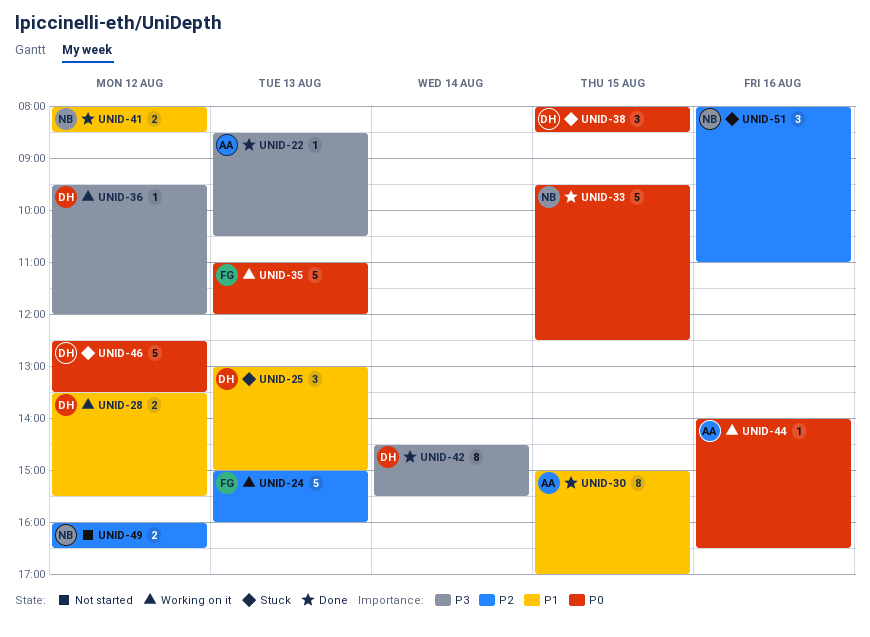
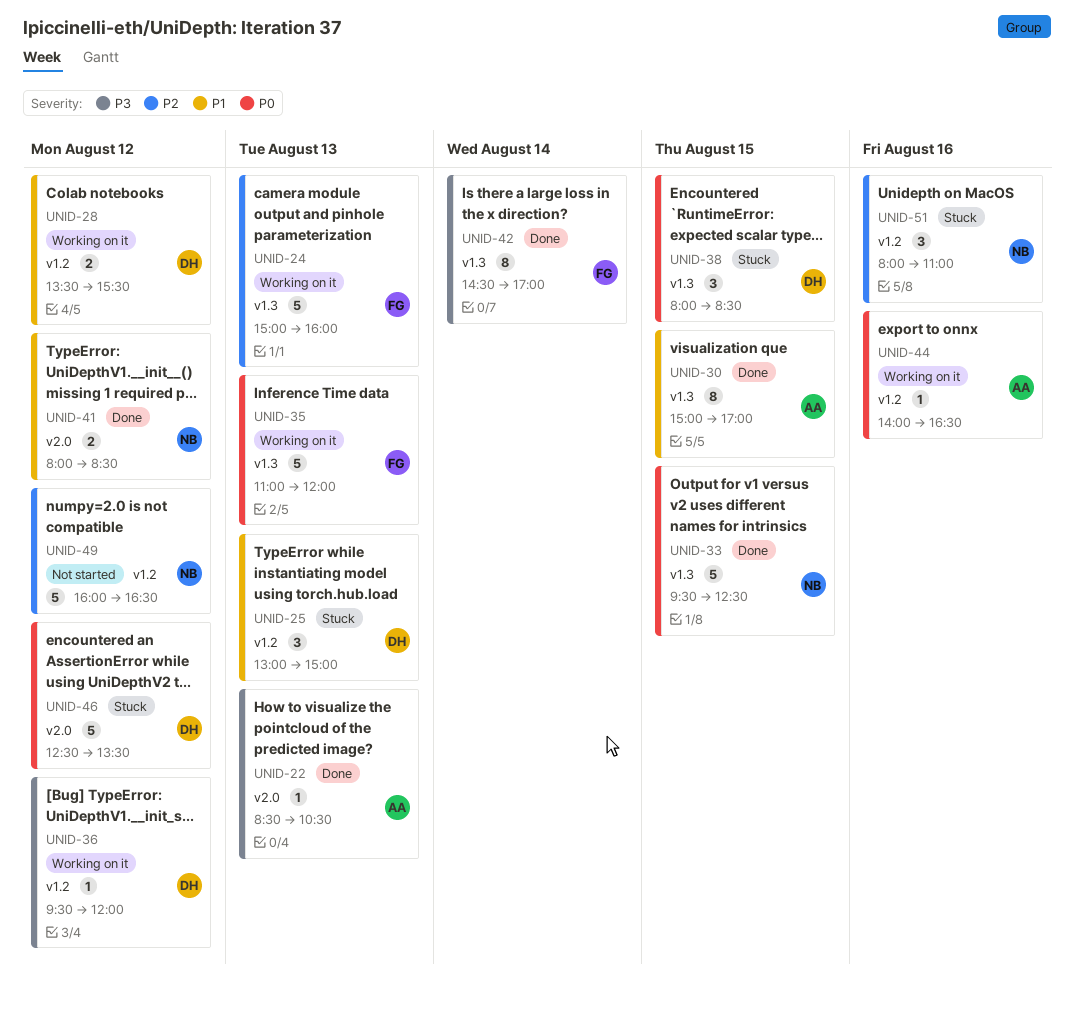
UNID-42, owner: DH -> FG
UNID-42, ends: 15:30 -> 17:00
UNID-49, estimate: 2 -> 5

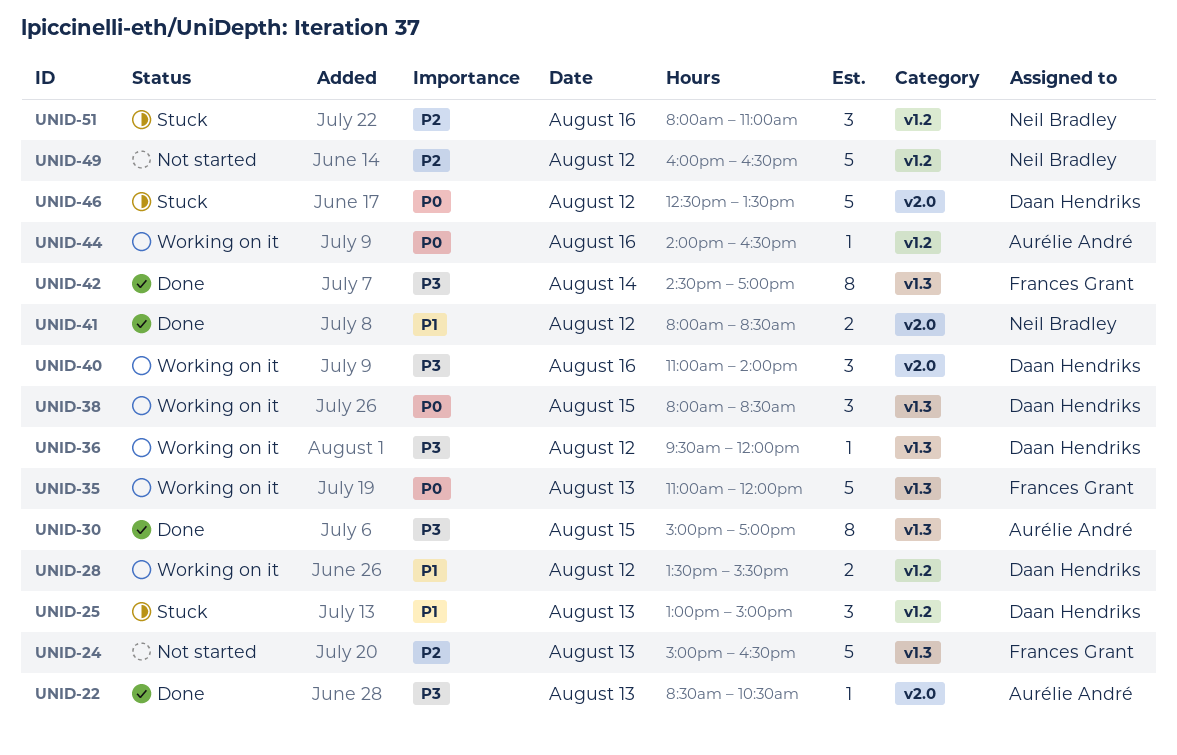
UNID-24, status: Working on it -> Not started
UNID-24, ends: 16:00 -> 16:30
UNID-30, priority: P1 -> P3
UNID-33: present -> none
UNID-36, label: v1.2 -> v1.3
UNID-38, status: Stuck -> Working on it
UNID-40: none -> present

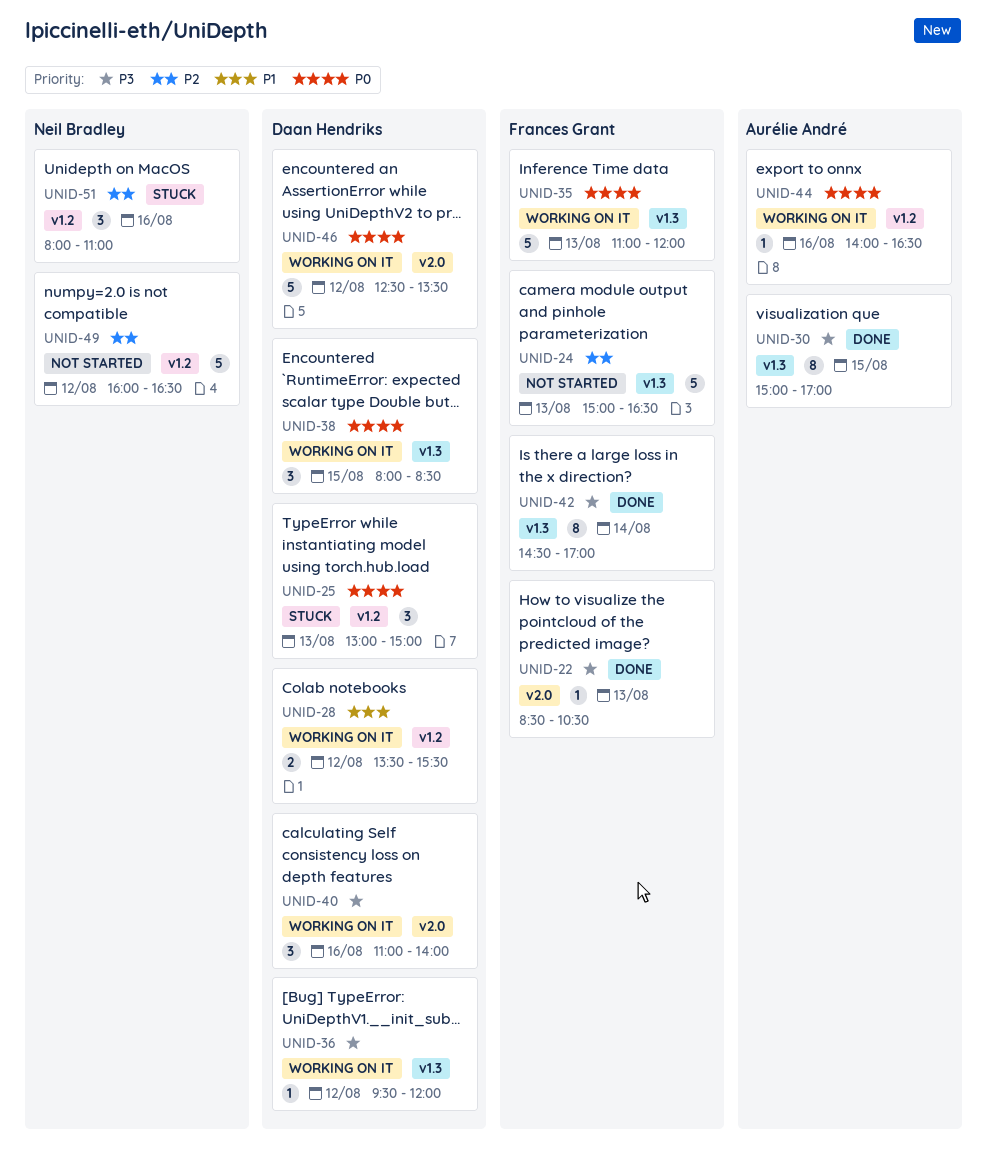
UNID-22, owner: Aurélie André -> Frances Grant
UNID-25, priority: P1 -> P0
UNID-41: present -> none
UNID-46, status: Stuck -> Working on it

